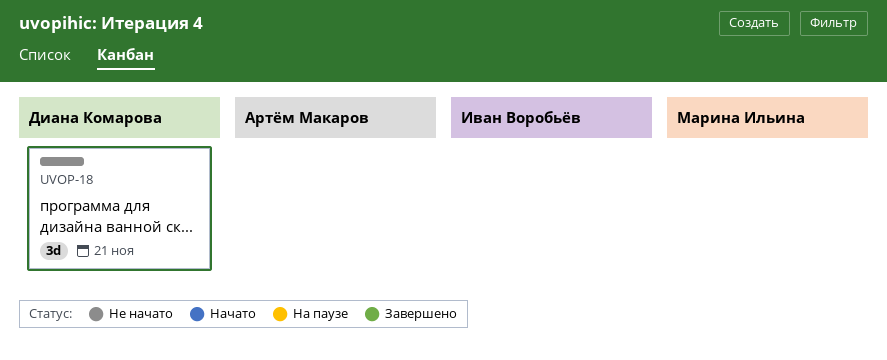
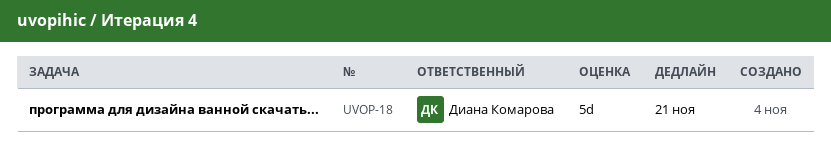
UVOP-18, estimate: 3d -> 5d

